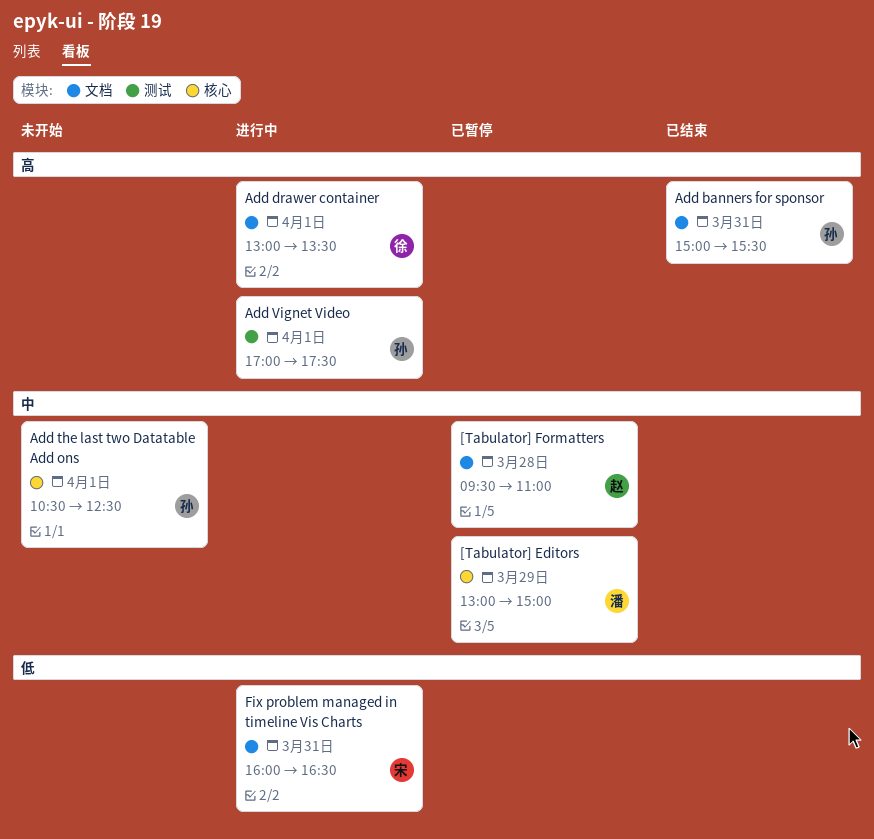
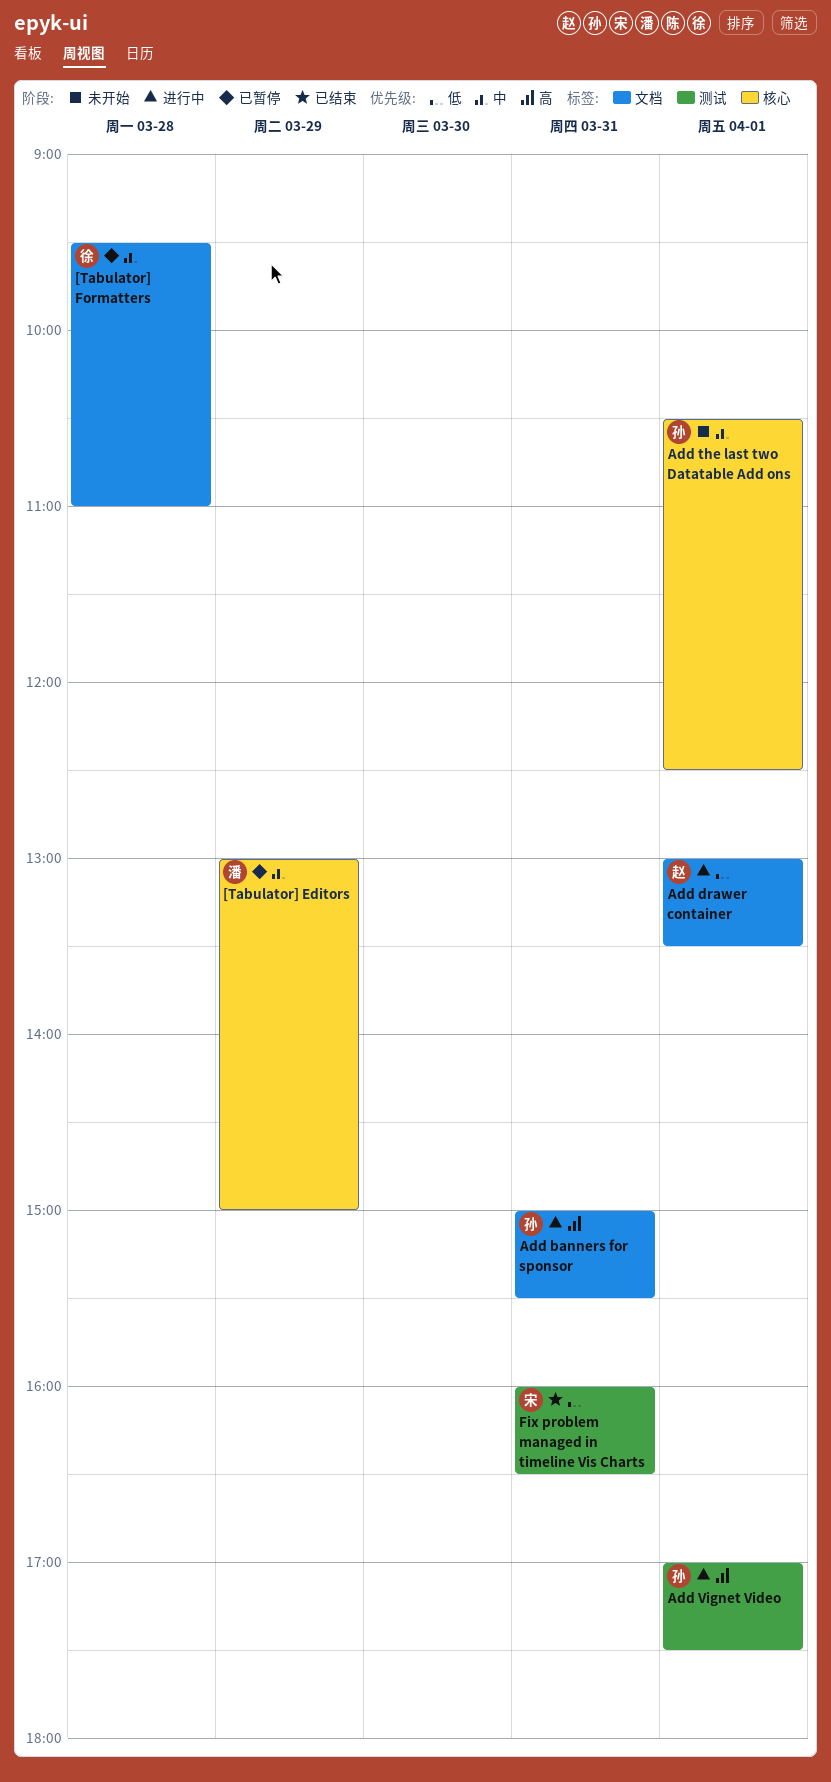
[Tabulator] Formatters, owner: 赵 -> 徐
Add banners for sponsor, status: 已结束 -> 进行中
Add drawer container, owner: 徐 -> 赵
Add drawer container, priority: 高 -> 低
Fix problem managed in timeline Vis Charts, status: 进行中 -> 已结束
Fix problem managed in timeline Vis Charts, label: 文档 -> 测试

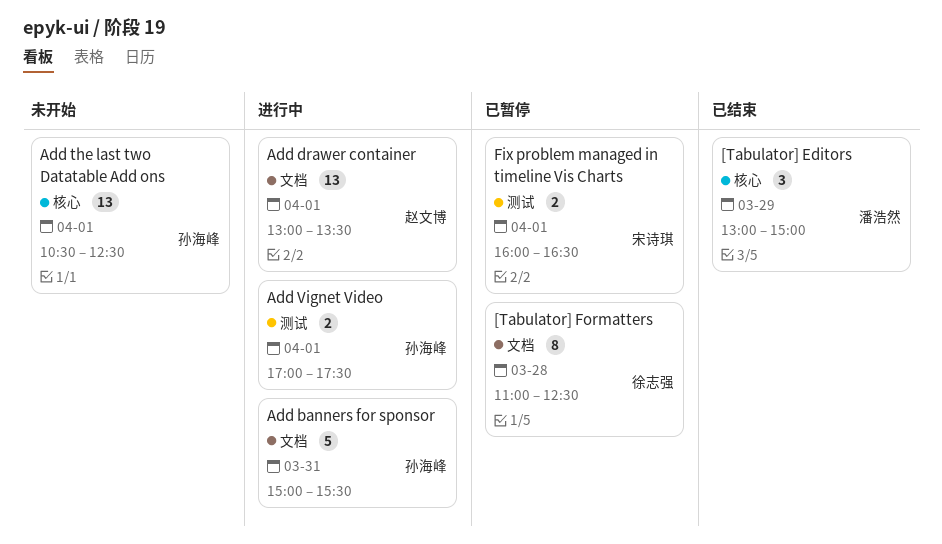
[Tabulator] Editors, status: 已暂停 -> 已结束
[Tabulator] Formatters, begins: 09:30 -> 11:00
[Tabulator] Formatters, ends: 11:00 -> 12:30
Fix problem managed in timeline Vis Charts, status: 已结束 -> 已暂停
Fix problem managed in timeline Vis Charts, day: Mar 31 -> Apr 1

